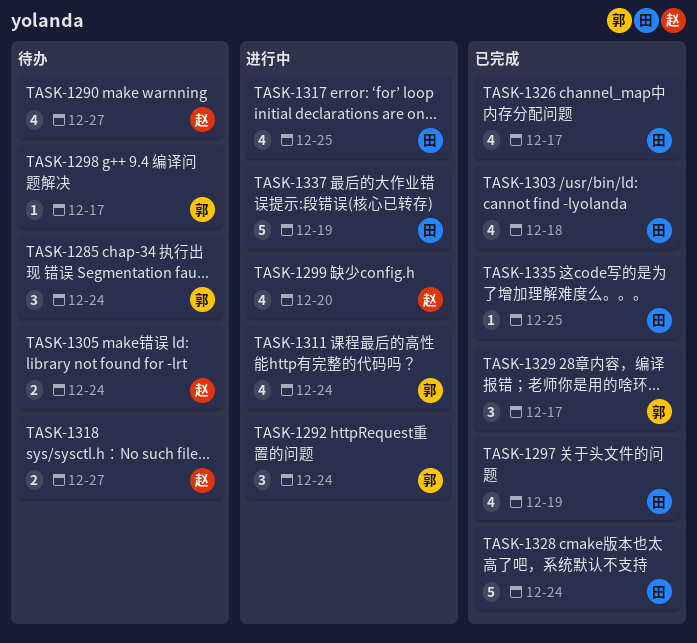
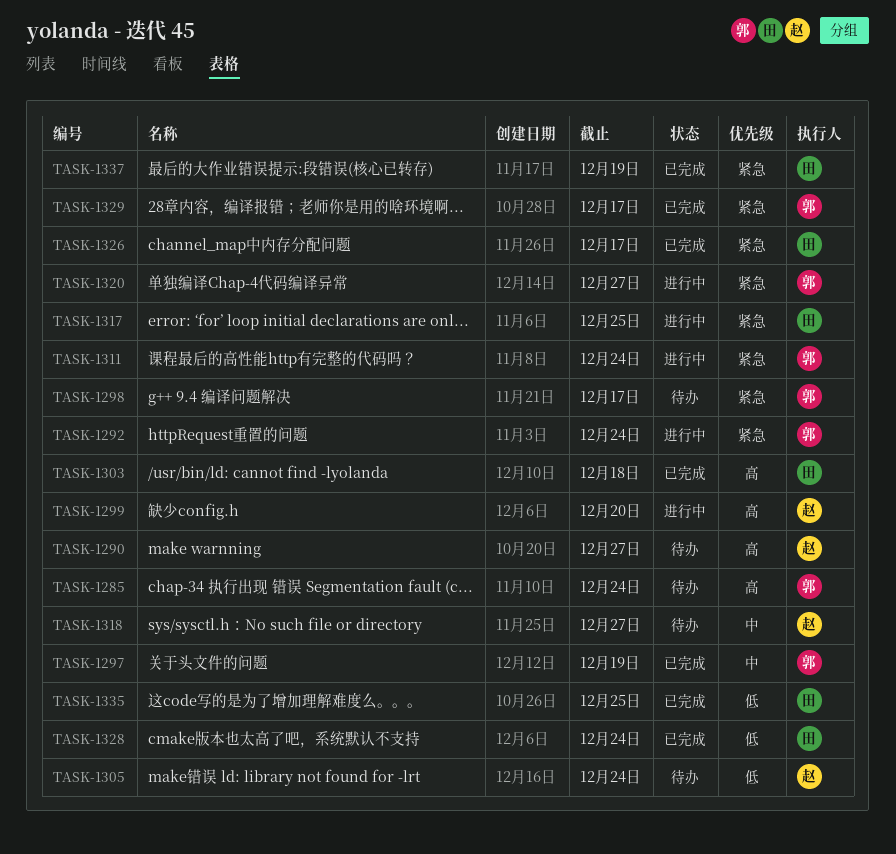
TASK-1297, owner: 田 -> 郭
TASK-1320: none -> present
TASK-1337, status: 进行中 -> 已完成

